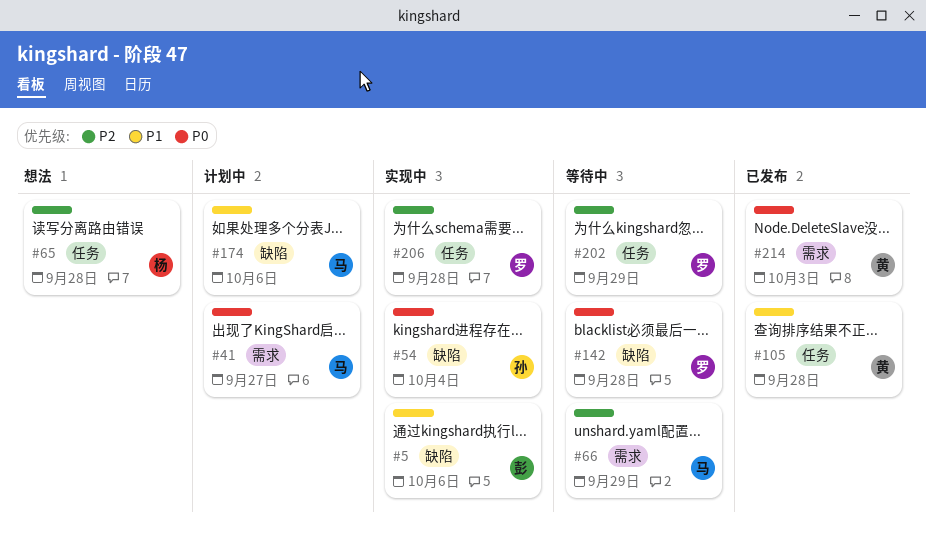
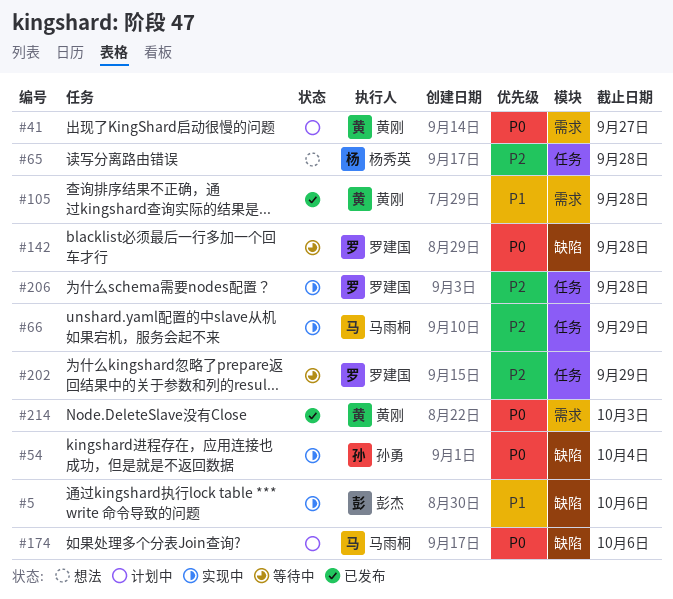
#41, owner: 马雨桐 -> 黄刚
#66, status: 等待中 -> 实现中
#66, label: 需求 -> 任务
#105, label: 任务 -> 需求
#174, priority: P1 -> P0

